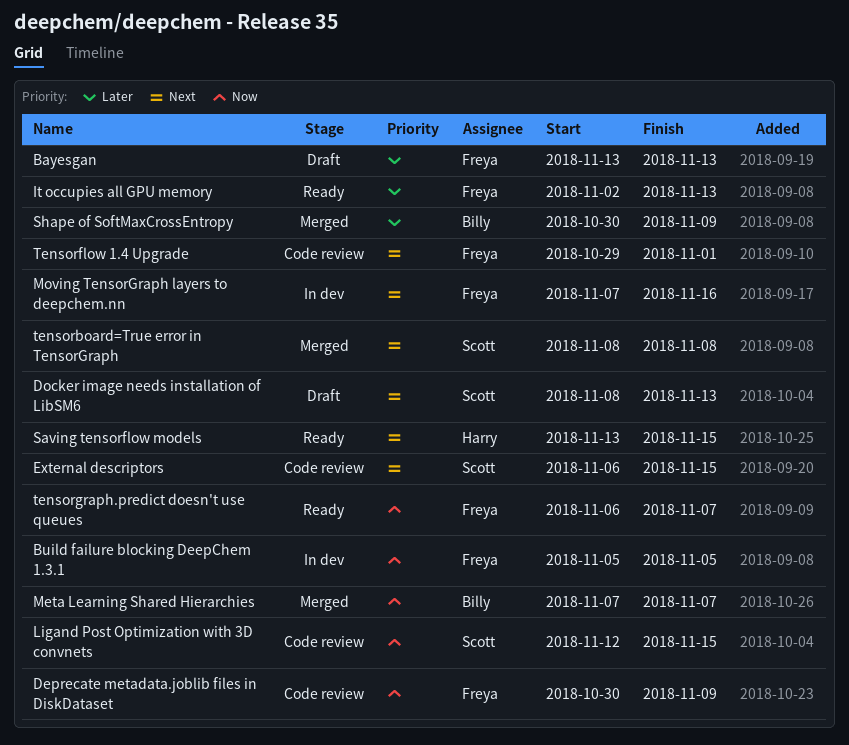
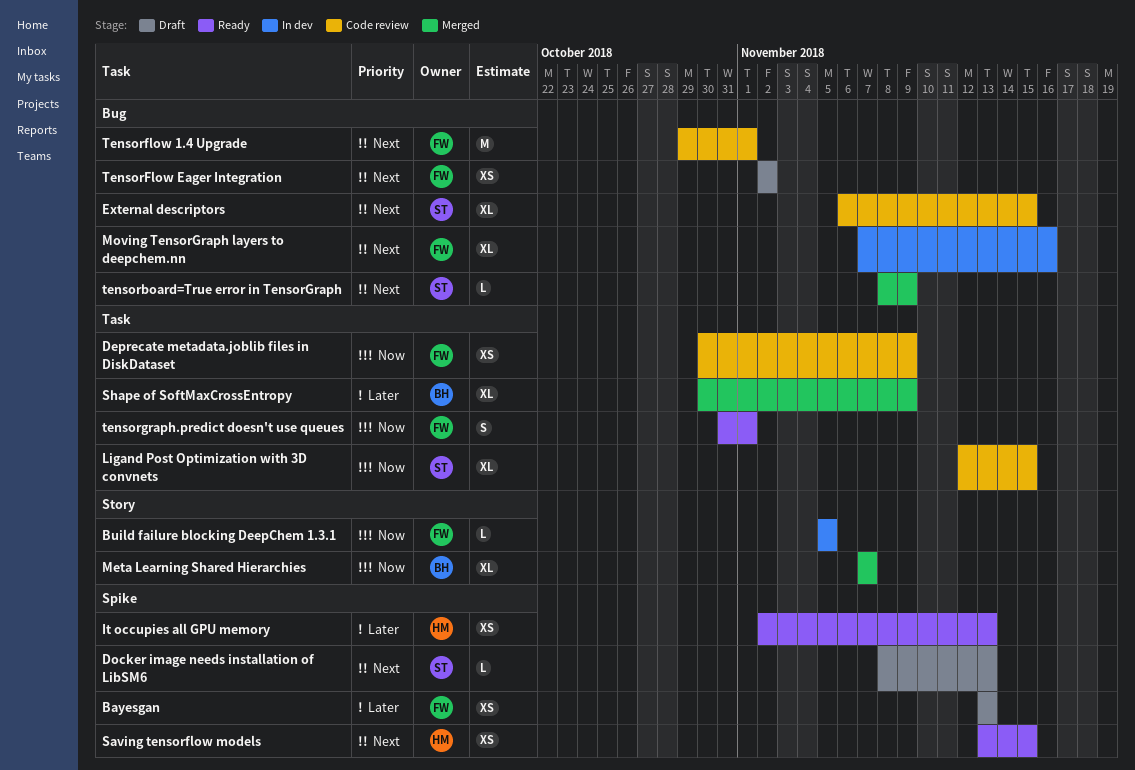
It occupies all GPU memory, owner: Freya -> Harry
tensorboard=True error in TensorGraph, due: Nov 8 -> Nov 9
TensorFlow Eager Integration: none -> present
tensorgraph.predict doesn't use queues, start: Nov 6 -> Oct 31
tensorgraph.predict doesn't use queues, due: Nov 7 -> Nov 1

